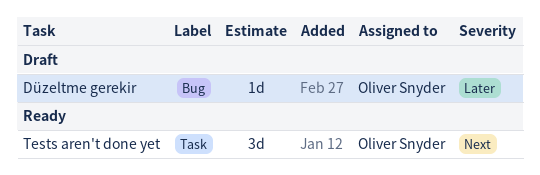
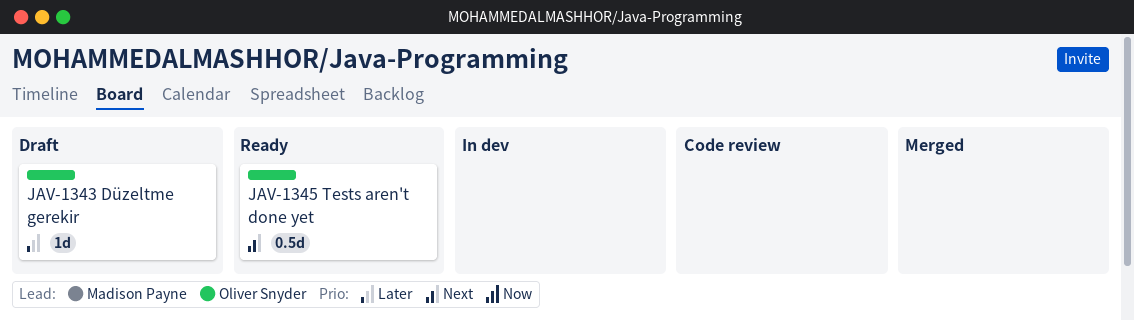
Tests aren't done yet, estimate: 3d -> 0.5d

